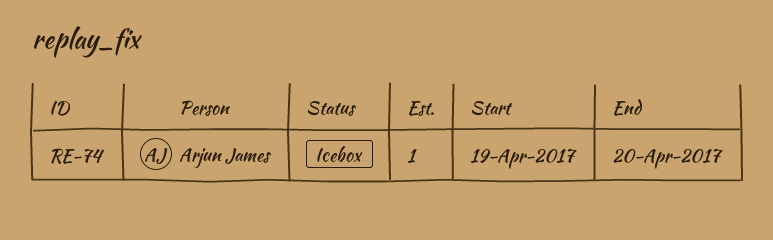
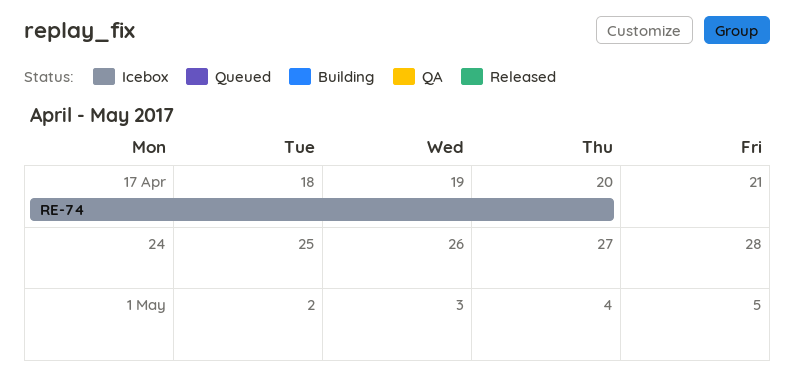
RE-74, start: Apr 19 -> Apr 17

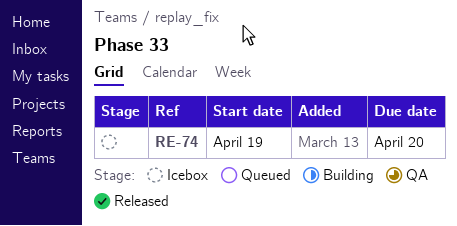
RE-74, start: Apr 17 -> Apr 19

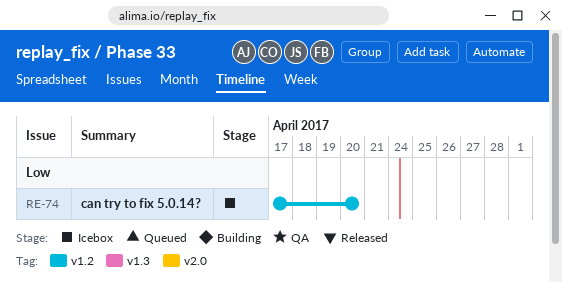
RE-74, start: Apr 19 -> Apr 17

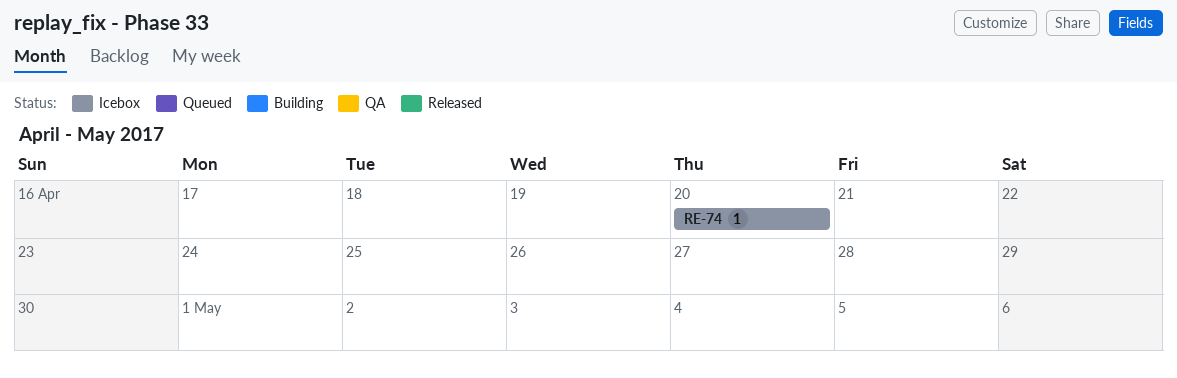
RE-74, start: Apr 17 -> Apr 20

